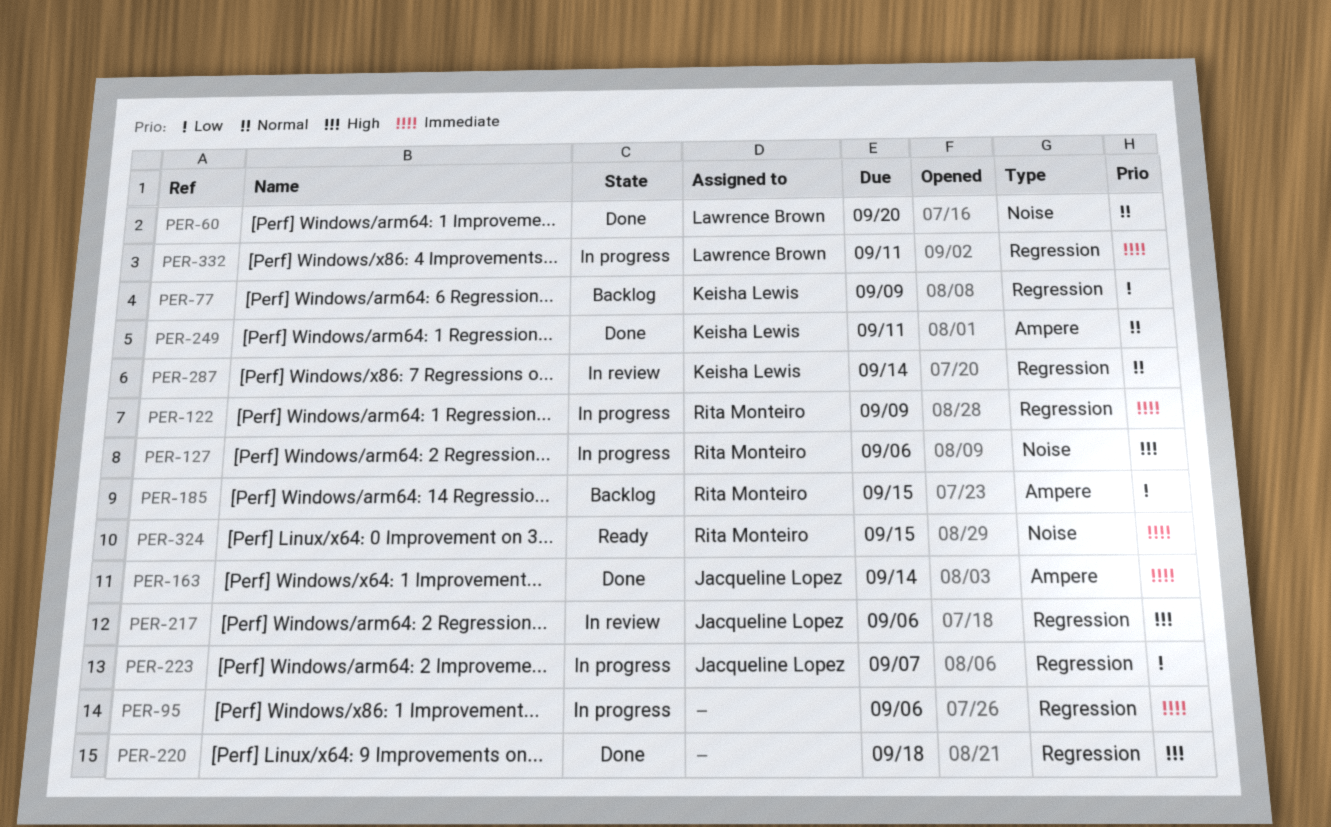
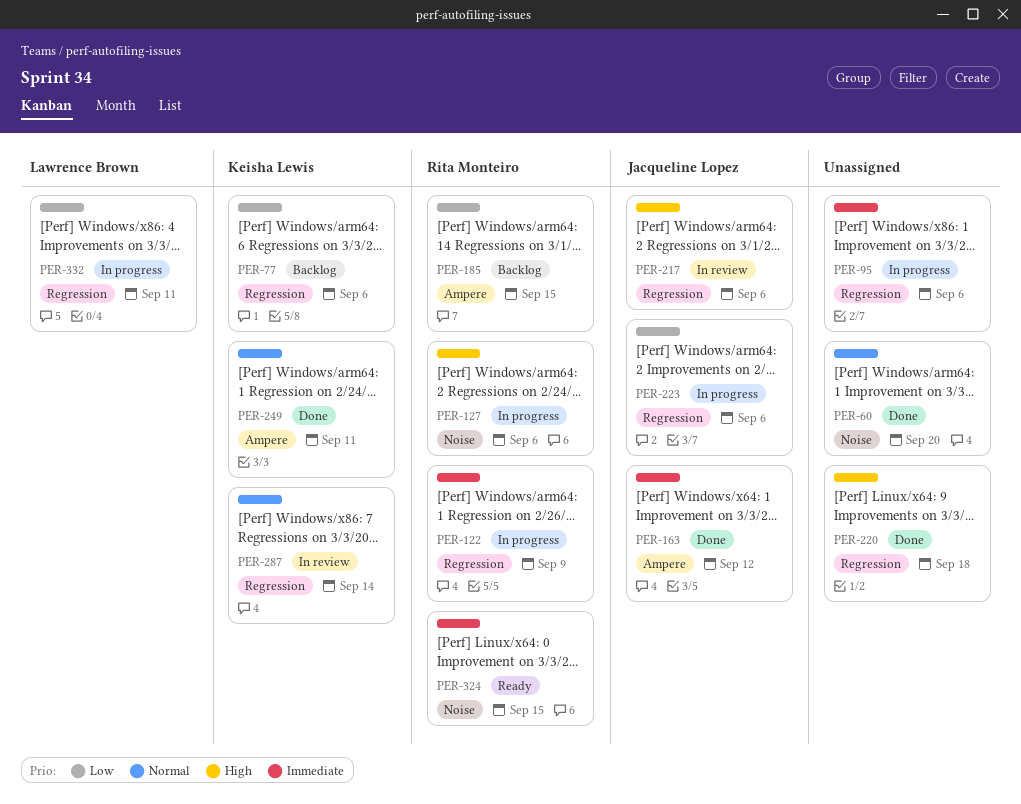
PER-60, owner: Lawrence Brown -> none
PER-77, due: Sep 9 -> Sep 6
PER-163, due: Sep 14 -> Sep 12
PER-223, due: Sep 7 -> Sep 6
PER-332, priority: Immediate -> Low

